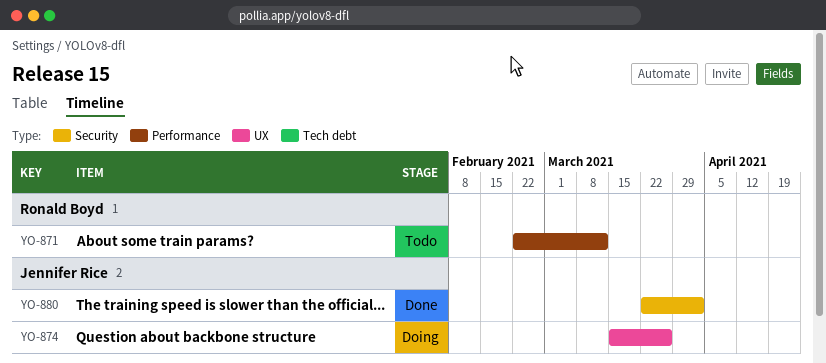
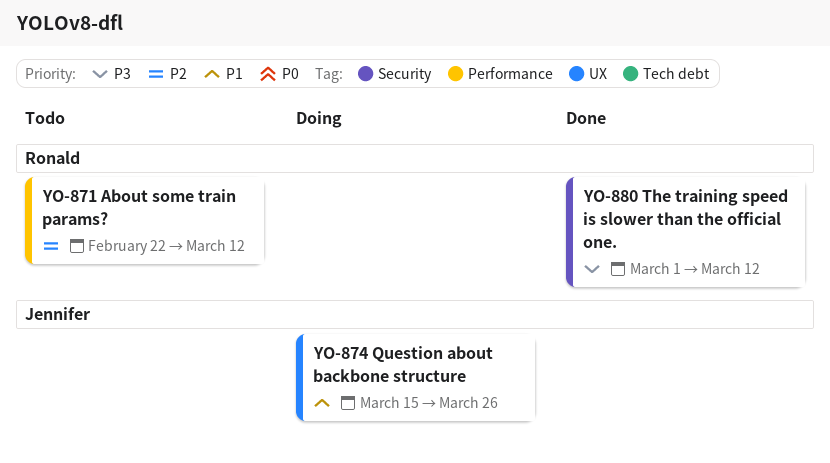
YO-880, owner: Jennifer Rice -> Ronald Boyd
YO-880, start: Mar 22 -> Mar 1
YO-880, due: Apr 2 -> Mar 12

